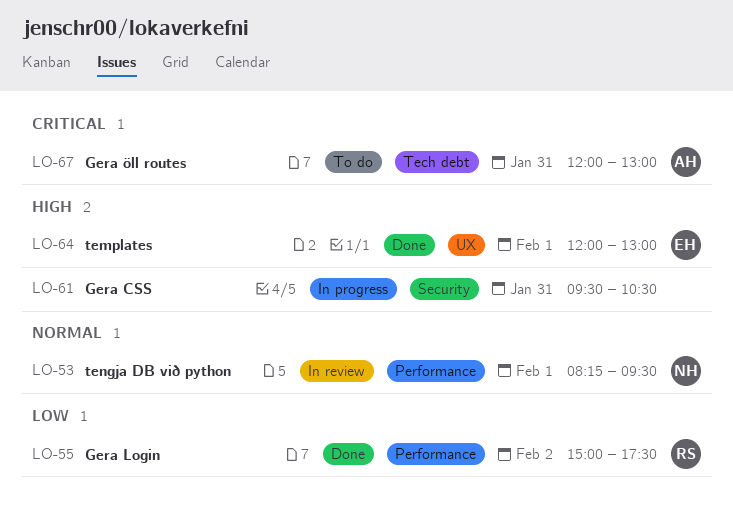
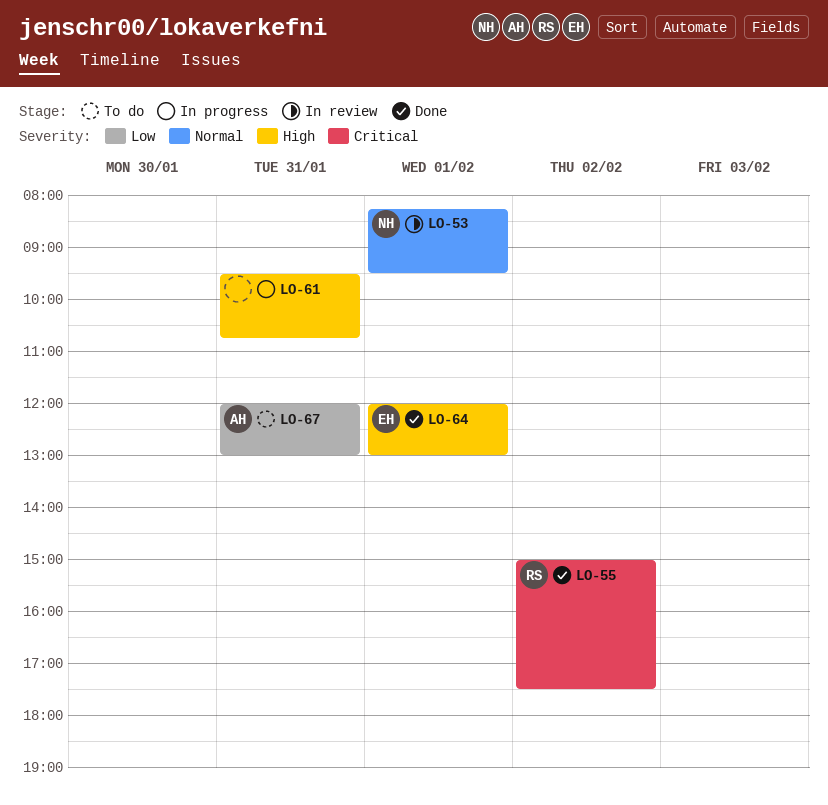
LO-55, priority: Low -> Critical
LO-61, ends: 10:30 -> 10:45
LO-67, priority: Critical -> Low

